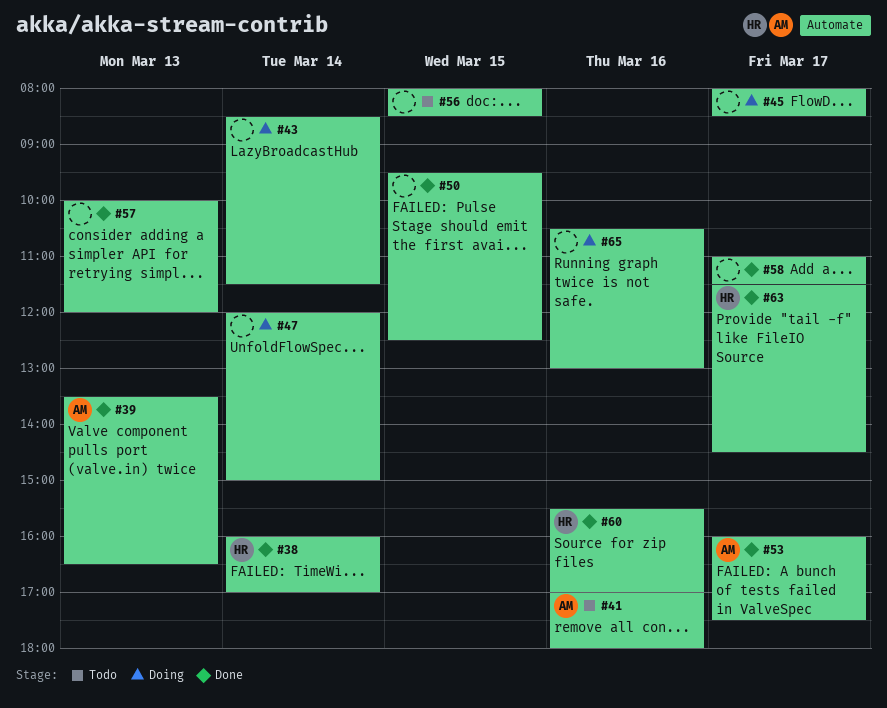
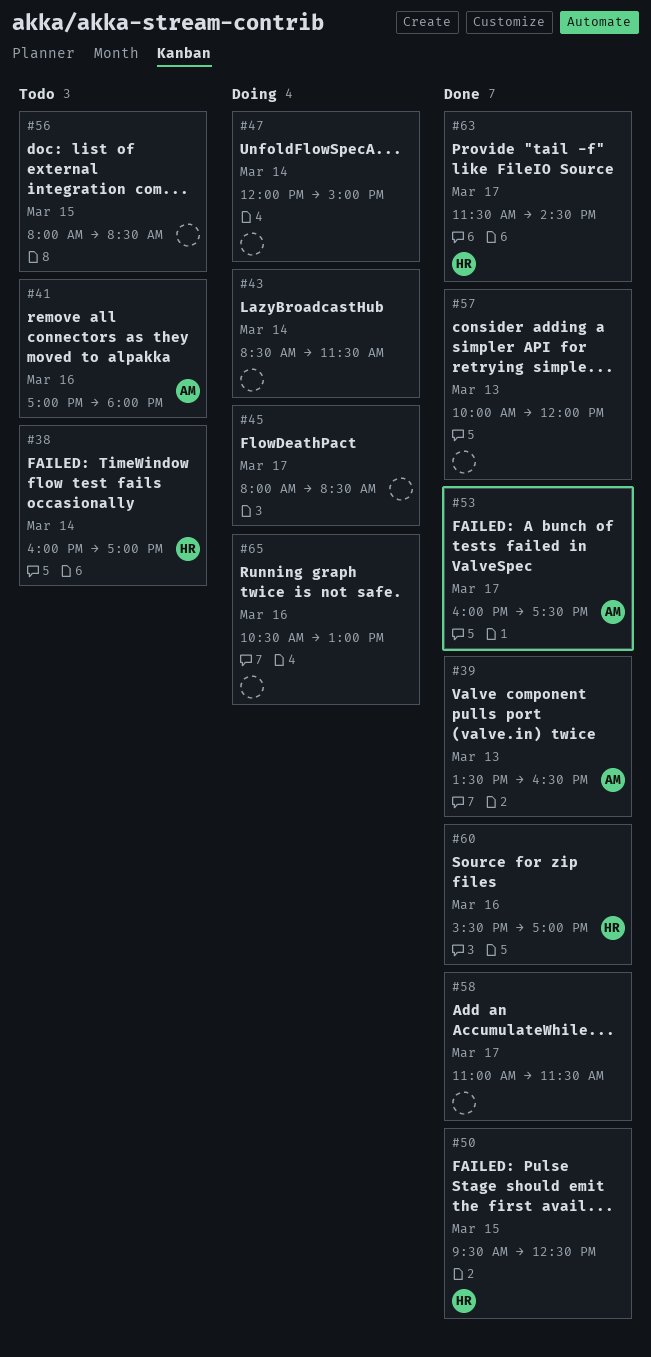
#38, status: Done -> Todo
#50, owner: none -> HR

